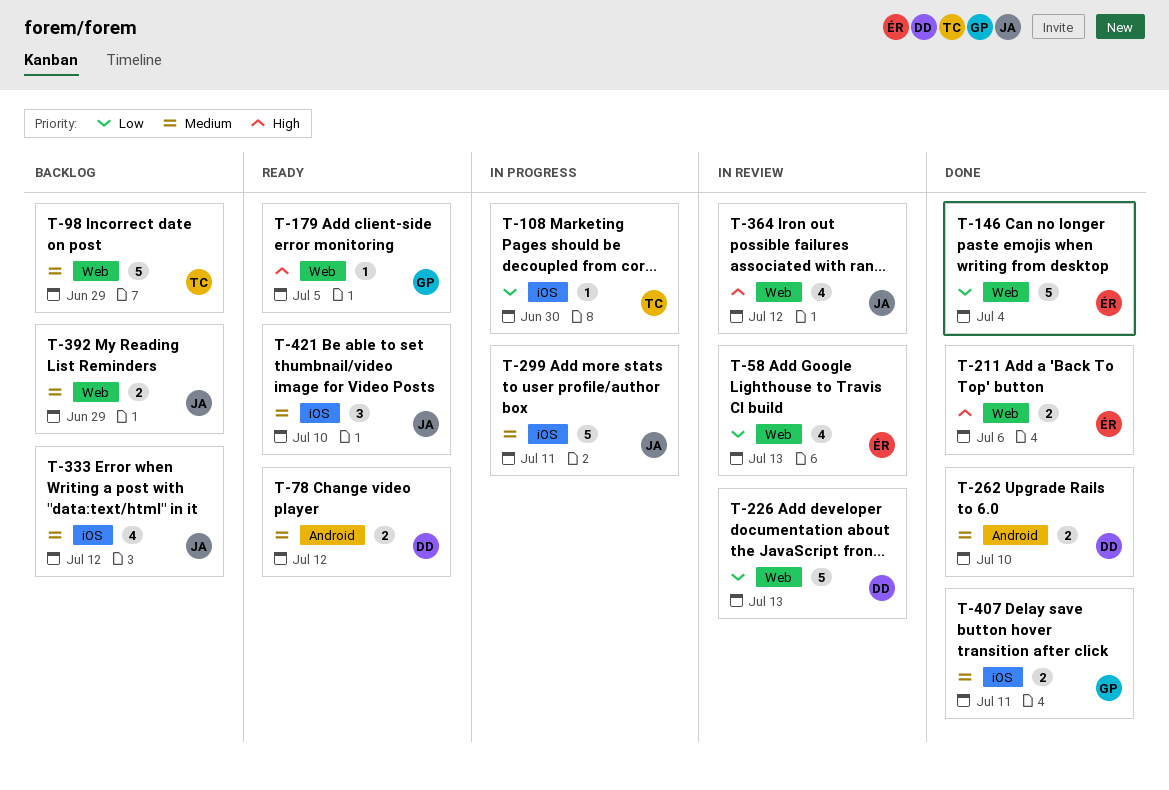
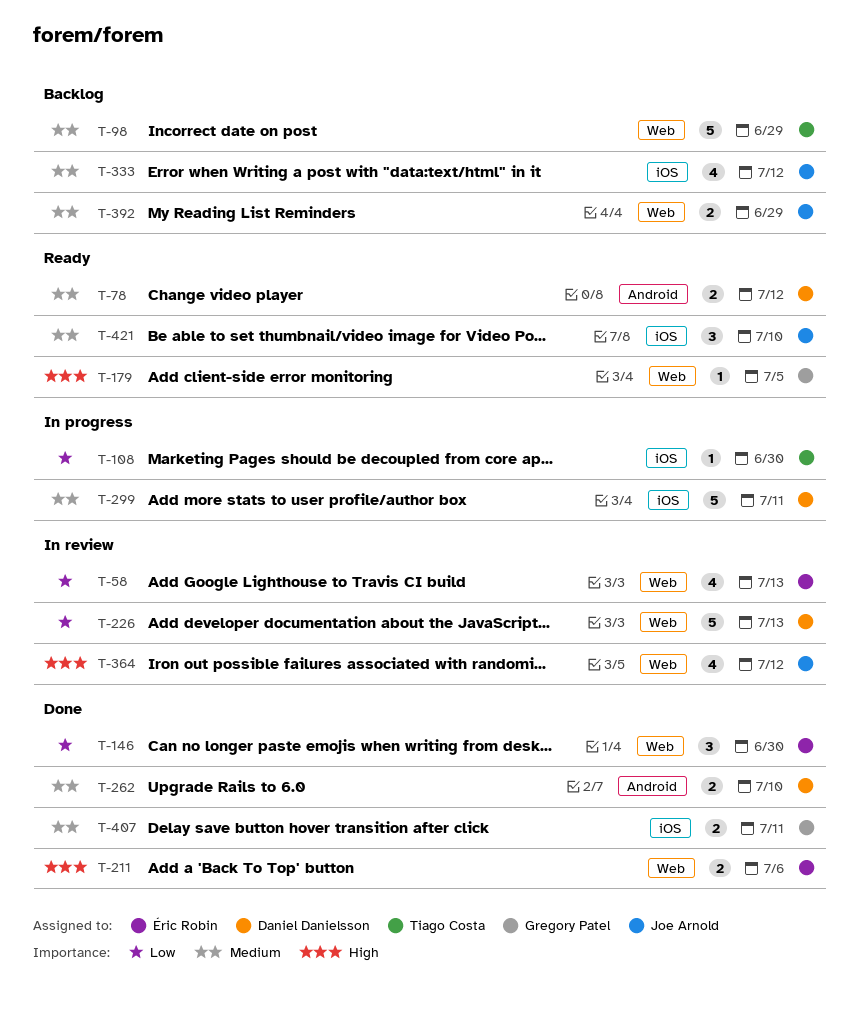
T-146, estimate: 5 -> 3
T-146, due: Jul 4 -> Jun 30
T-299, owner: Joe Arnold -> Daniel Danielsson

